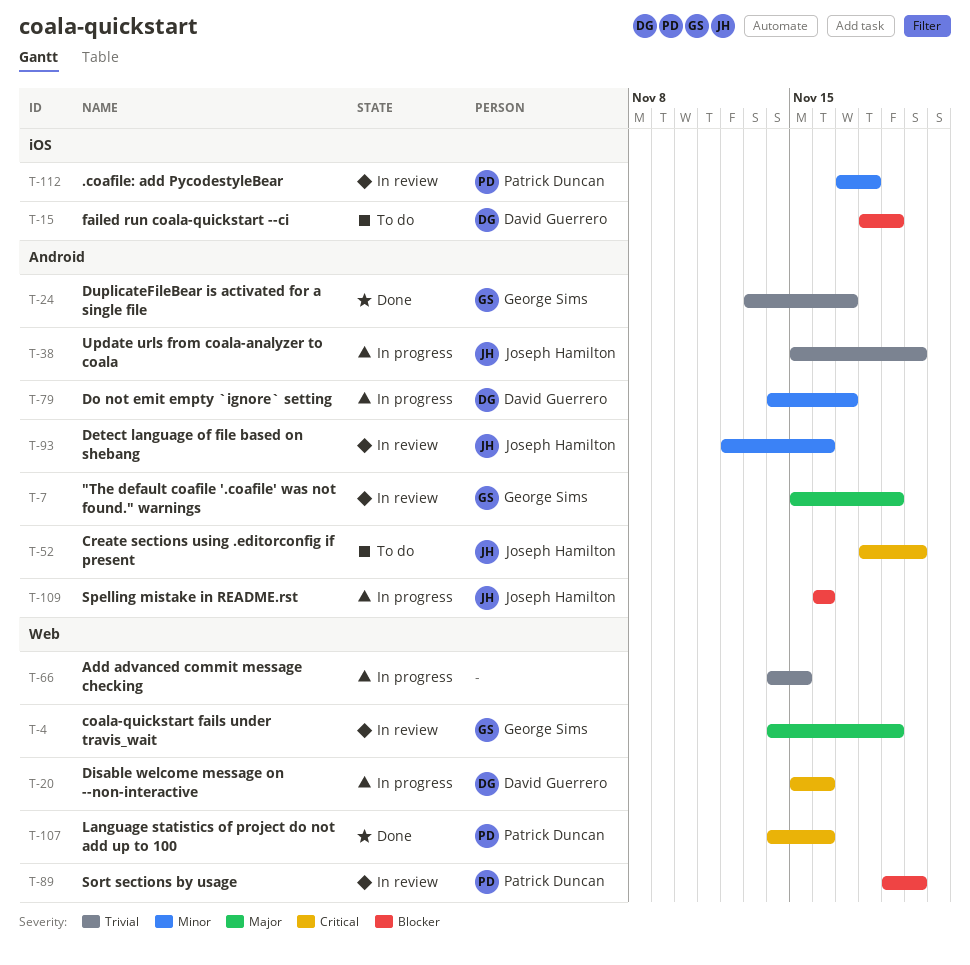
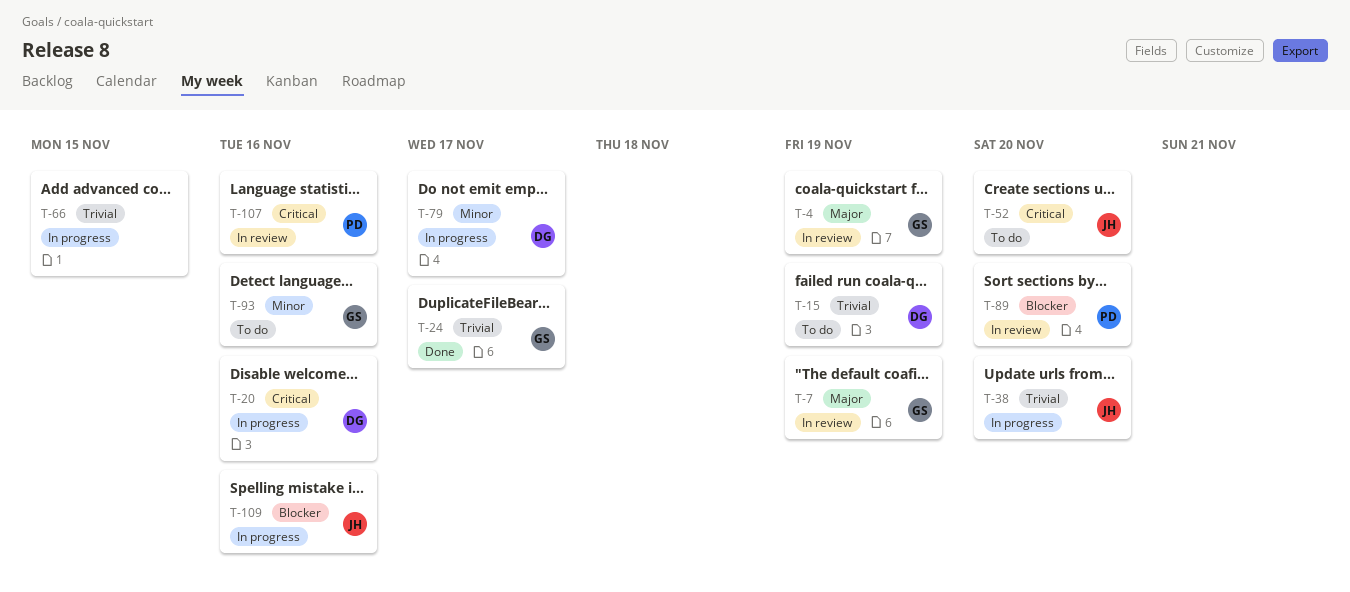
T-15, priority: Blocker -> Trivial
T-93, status: In review -> To do
T-93, owner: Joseph Hamilton -> George Sims
T-107, status: Done -> In review
T-112: present -> none

